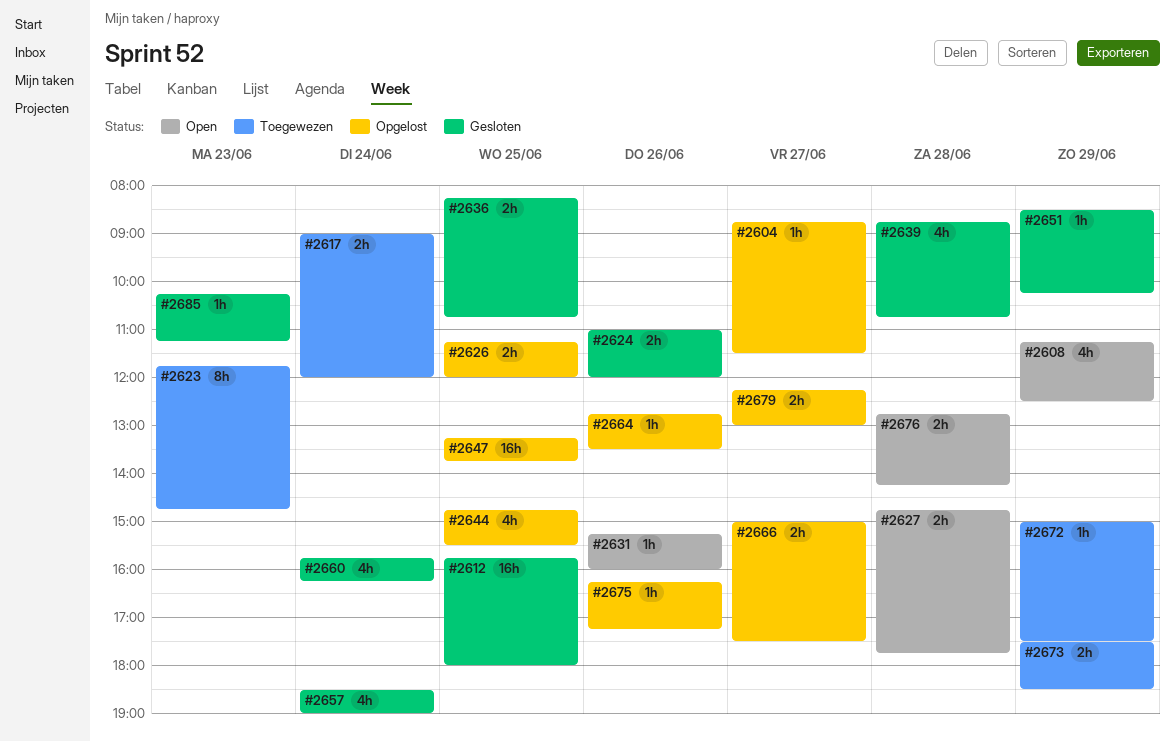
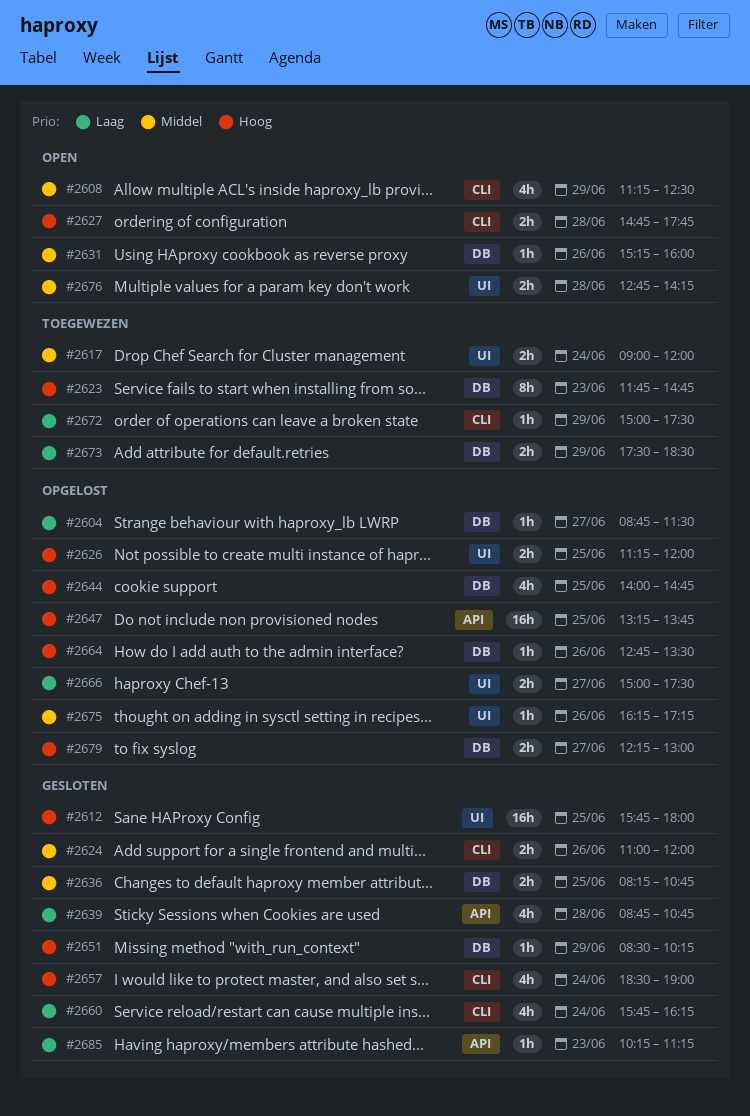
#2644, begins: 14:45 -> 14:00
#2644, ends: 15:30 -> 14:45

